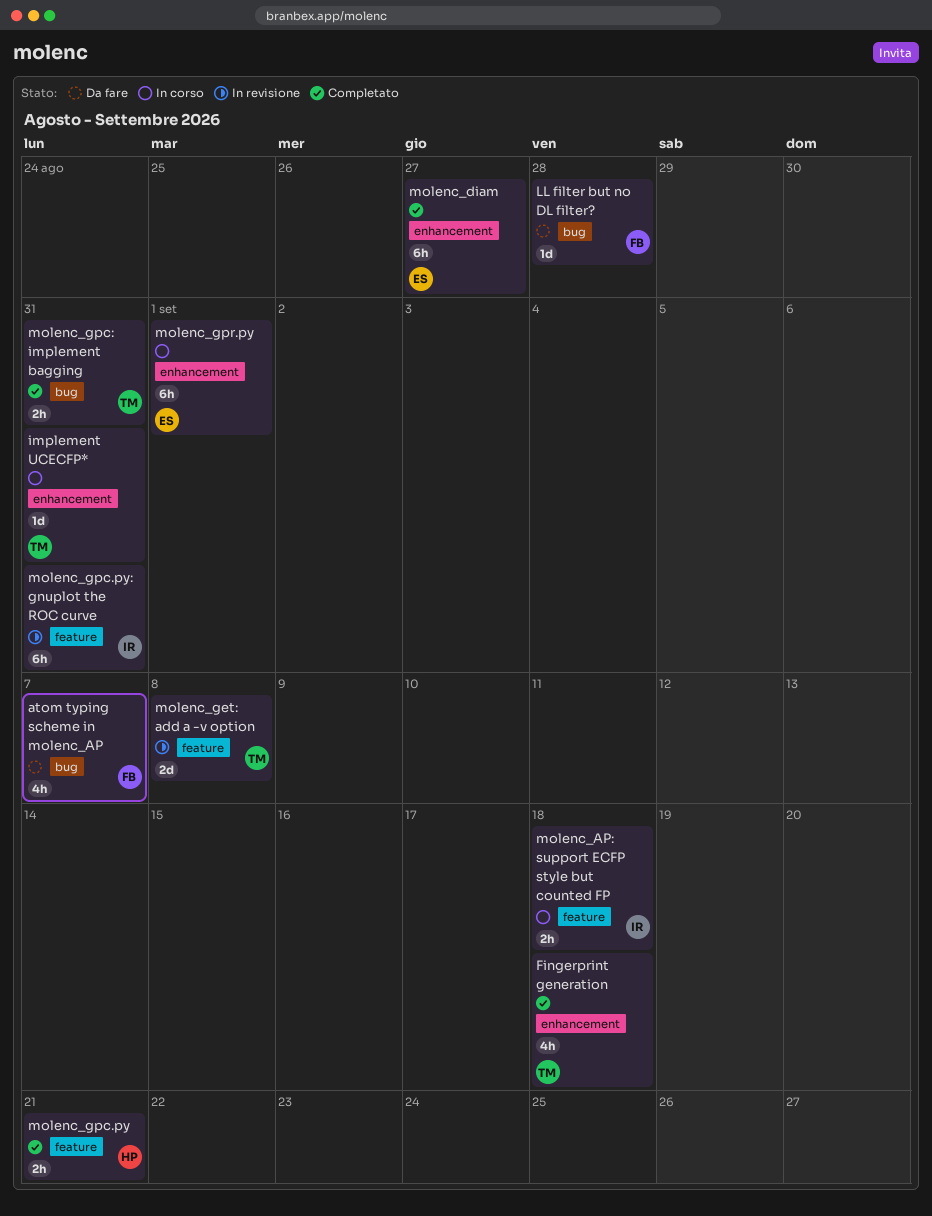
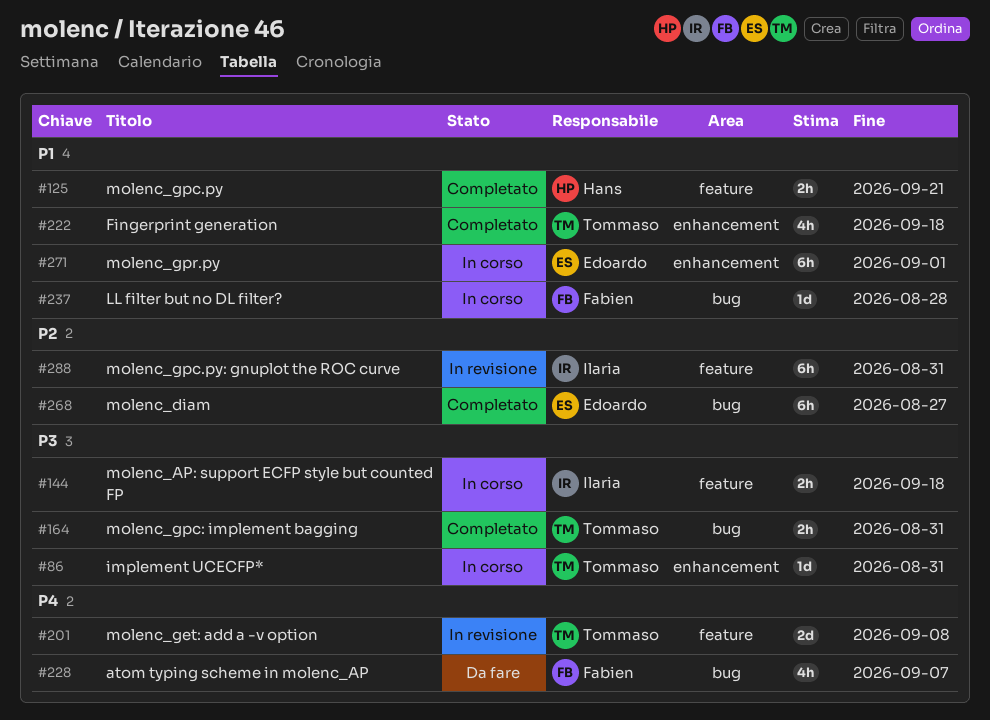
LL filter but no DL filter?, status: Da fare -> In corso
molenc_diam, label: enhancement -> bug

